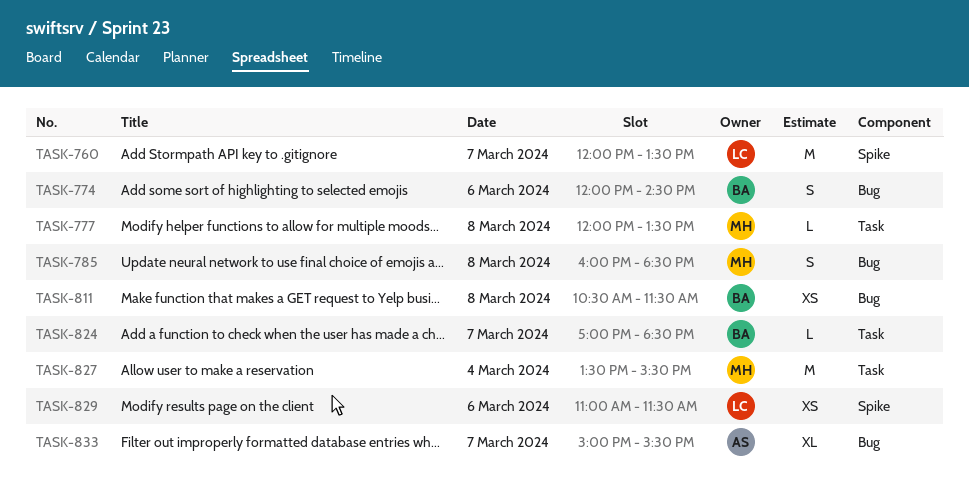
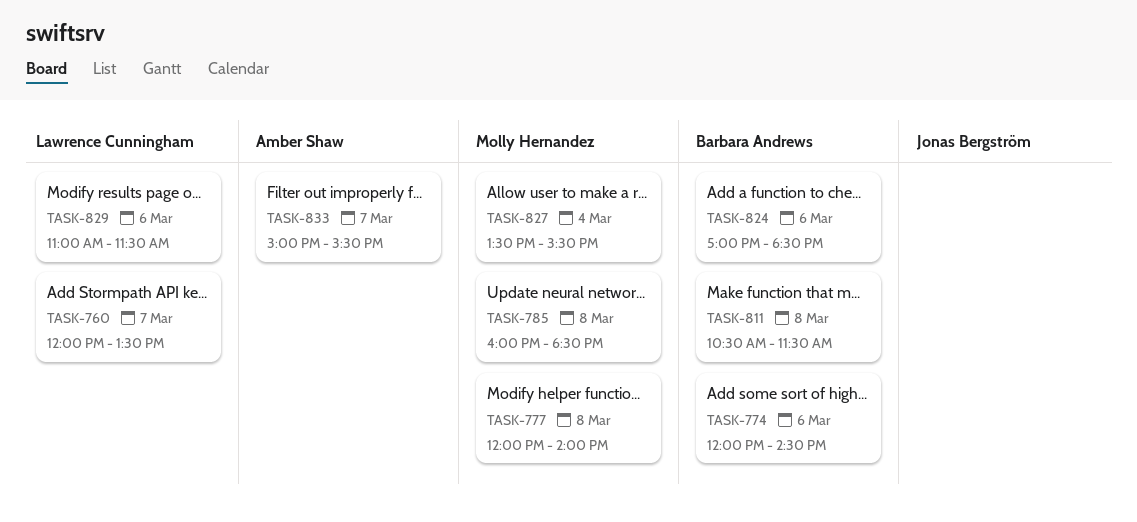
TASK-777, ends: 13:30 -> 14:00
TASK-824, day: Mar 7 -> Mar 6

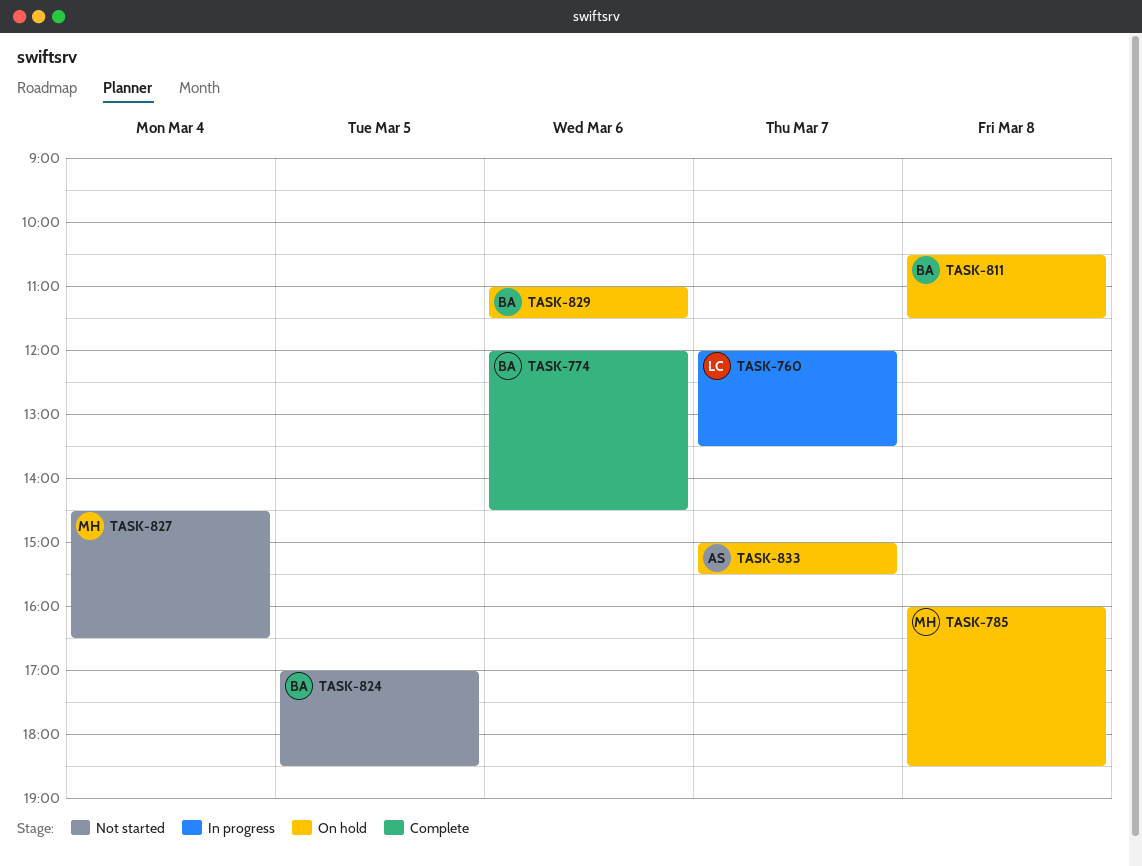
TASK-777: present -> none
TASK-824, day: Mar 6 -> Mar 5
TASK-827, begins: 13:30 -> 14:30
TASK-827, ends: 15:30 -> 16:30
TASK-829, owner: Lawrence Cunningham -> Barbara Andrews

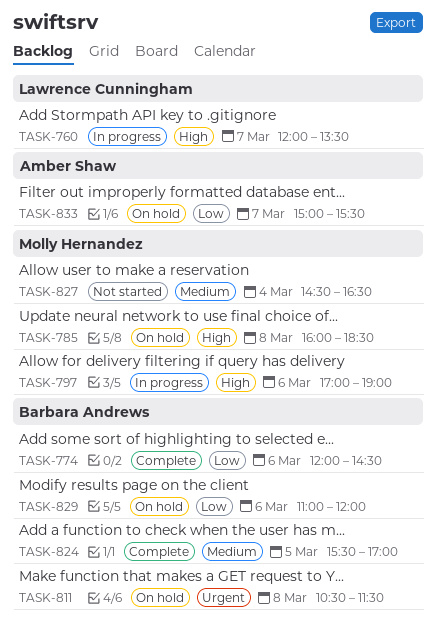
TASK-797: none -> present
TASK-824, status: Not started -> Complete
TASK-824, begins: 17:00 -> 15:30
TASK-824, ends: 18:30 -> 17:00
TASK-829, ends: 11:30 -> 12:00

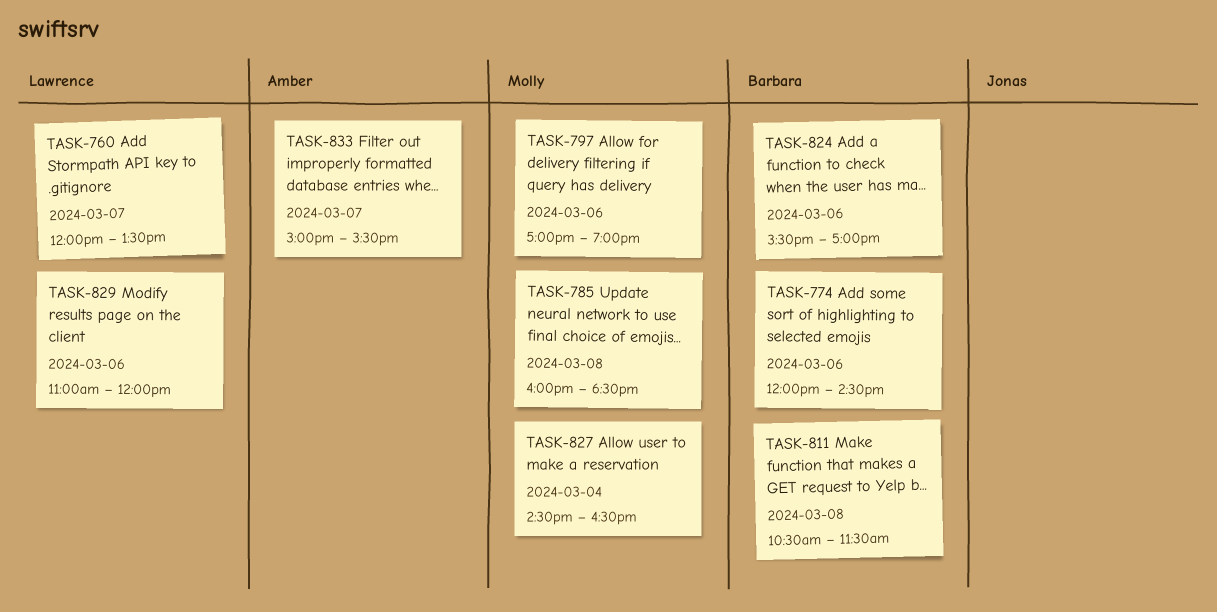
TASK-824, day: Mar 5 -> Mar 6
TASK-829, owner: Barbara Andrews -> Lawrence Cunningham

